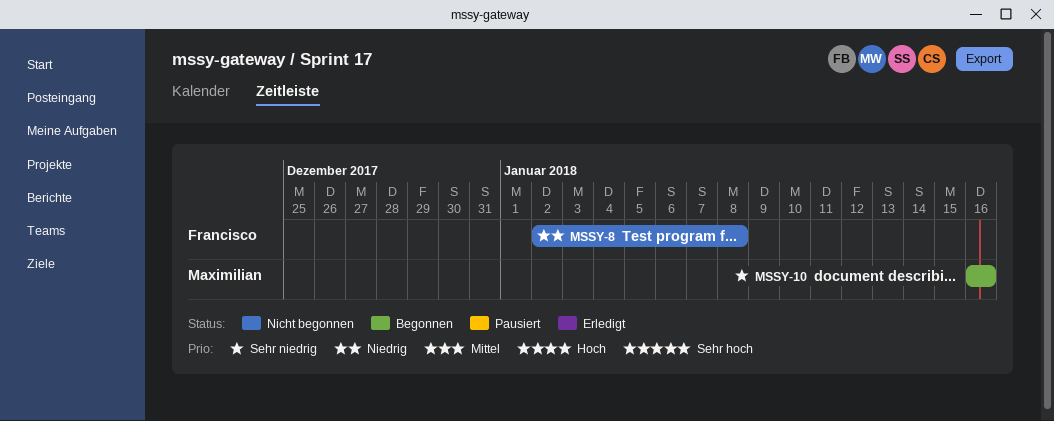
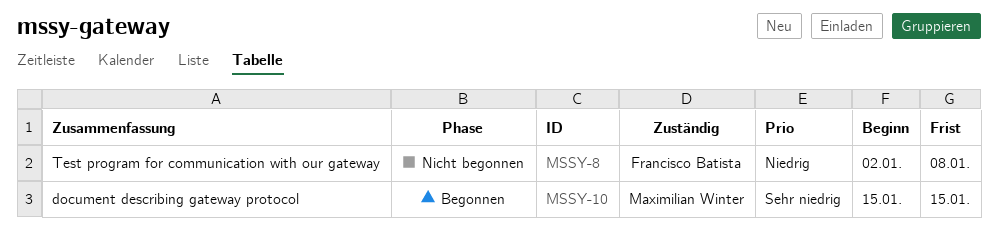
MSSY-10, start: Jan 16 -> Jan 15
MSSY-10, due: Jan 16 -> Jan 15

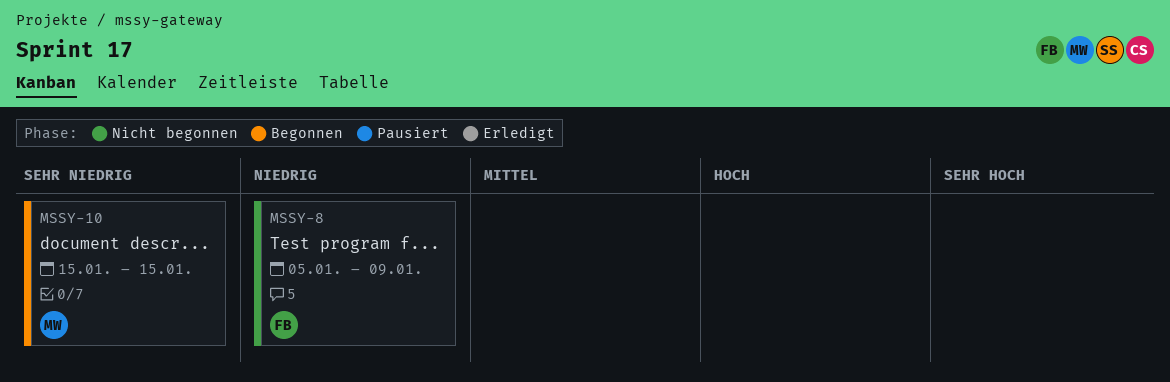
MSSY-8, start: Jan 2 -> Jan 5
MSSY-8, due: Jan 8 -> Jan 9

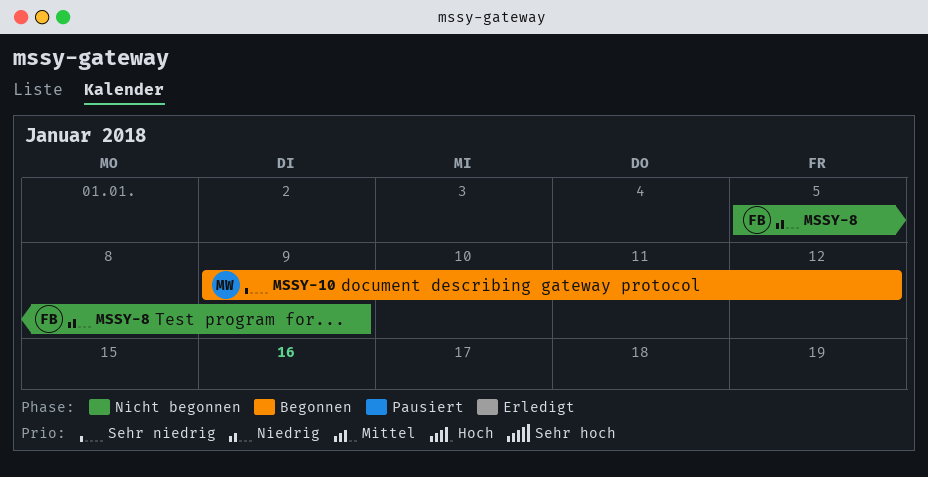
MSSY-10, start: Jan 15 -> Jan 9
MSSY-10, due: Jan 15 -> Jan 12

